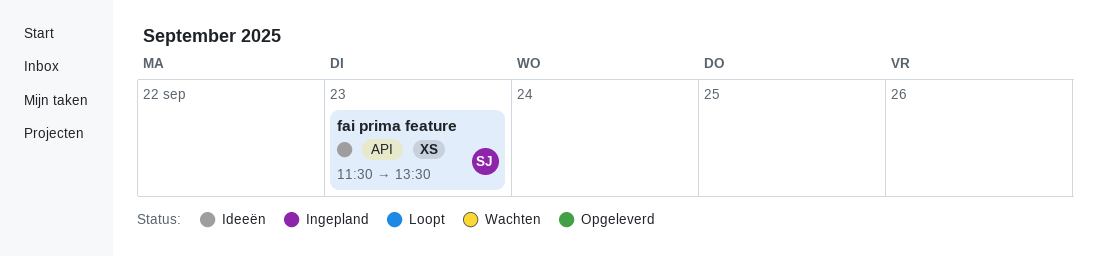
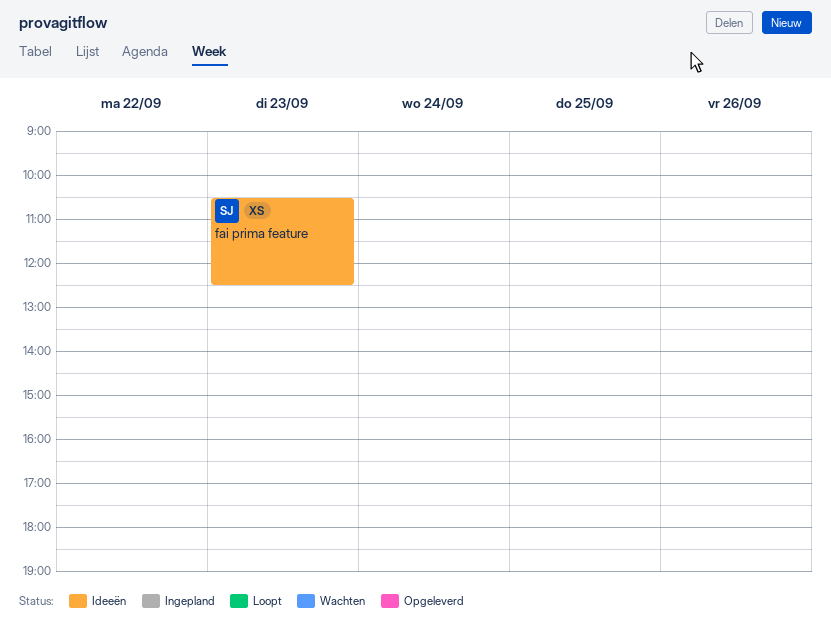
fai prima feature, begins: 11:30 -> 10:30
fai prima feature, ends: 13:30 -> 12:30

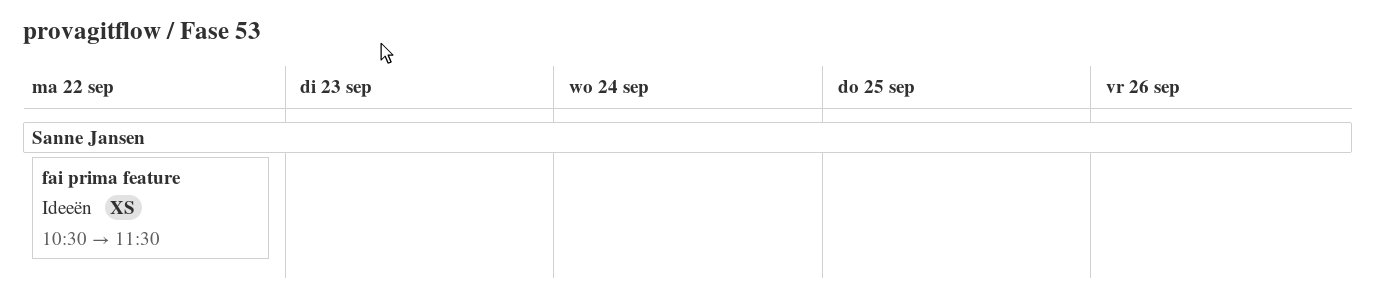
fai prima feature, day: Sep 23 -> Sep 22
fai prima feature, ends: 12:30 -> 11:30

